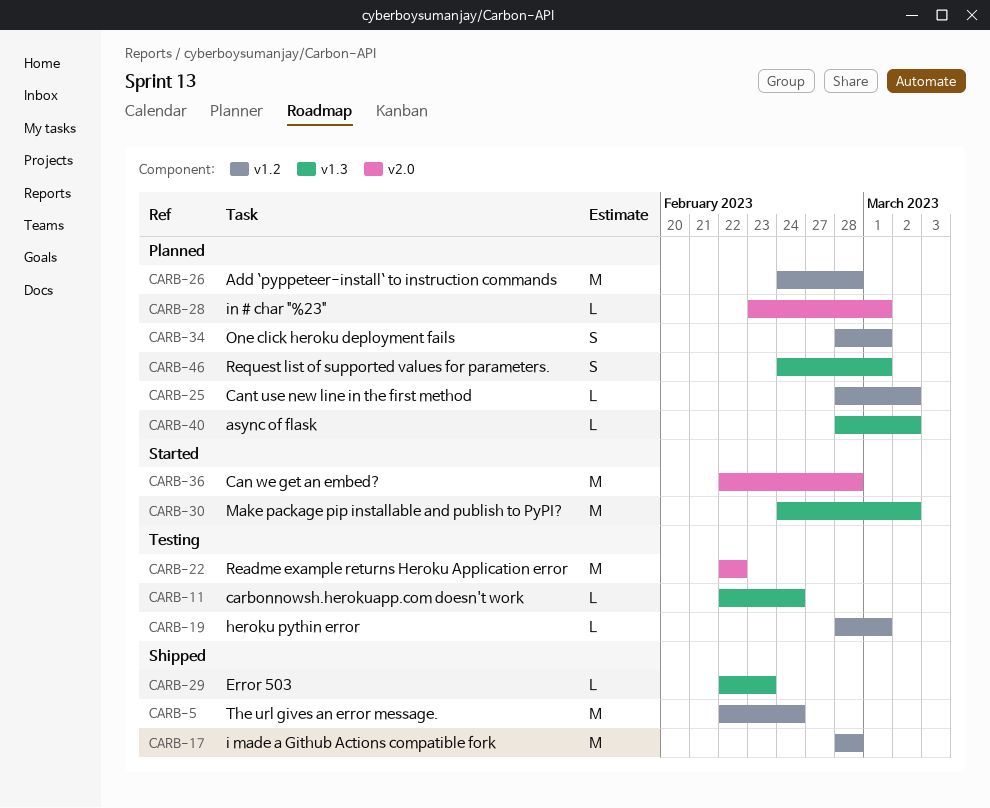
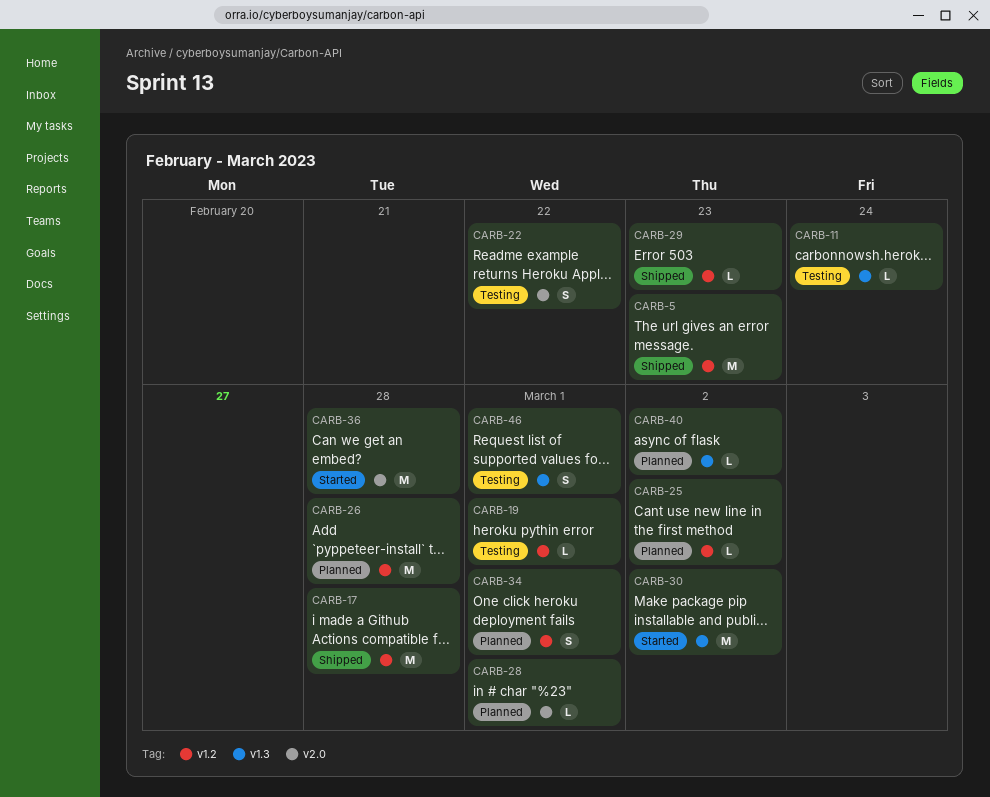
CARB-5, due: Feb 24 -> Feb 23
CARB-22, estimate: M -> S
CARB-29, label: v1.3 -> v1.2
CARB-46, status: Planned -> Testing

